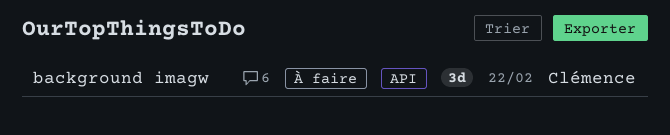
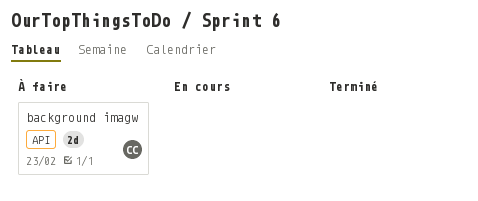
background imagw, estimate: 3d -> 2d
background imagw, due: Feb 22 -> Feb 23

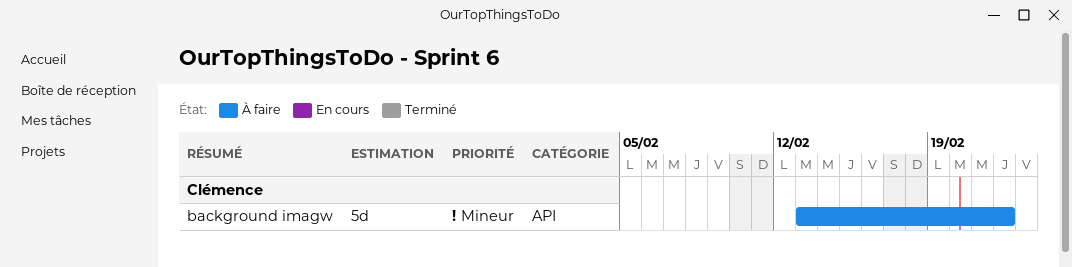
background imagw, estimate: 2d -> 5d
background imagw, due: Feb 23 -> Feb 22

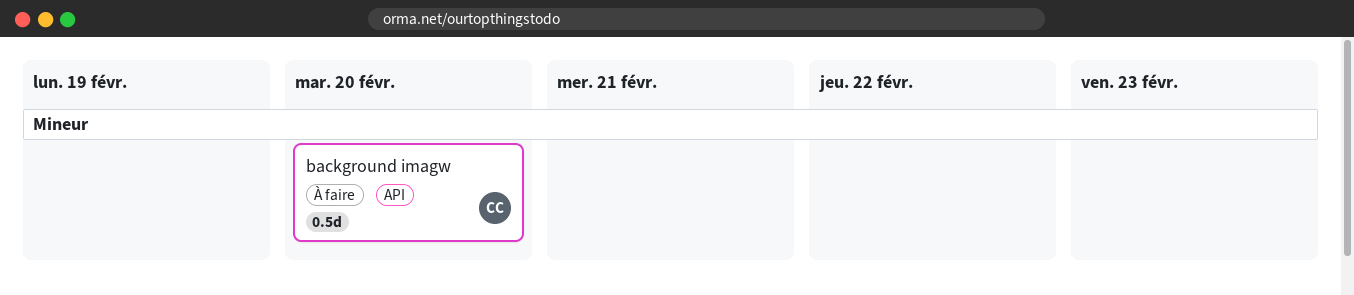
background imagw, estimate: 5d -> 0.5d
background imagw, due: Feb 22 -> Feb 20

